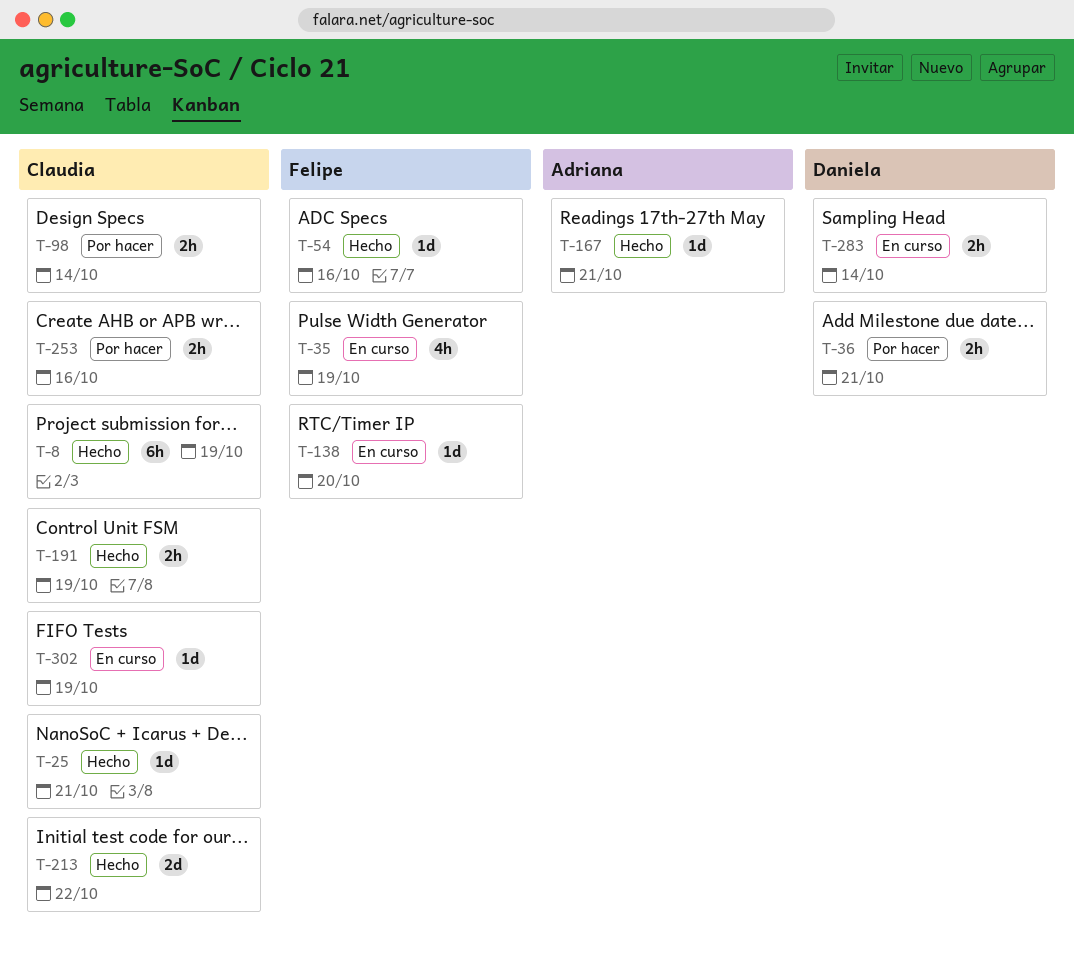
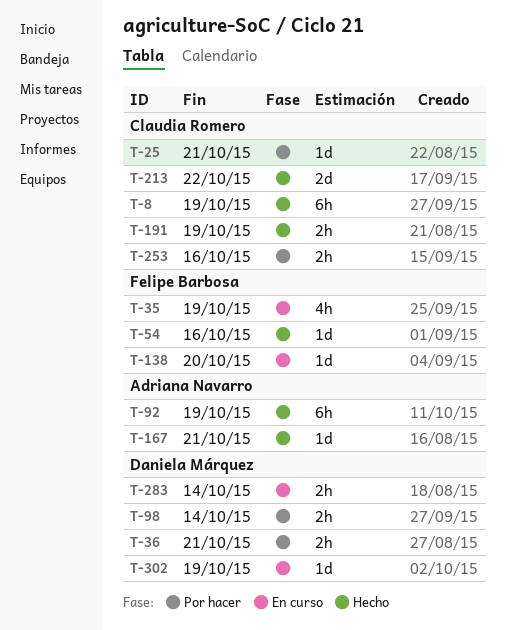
T-25, status: Hecho -> Por hacer
T-92: none -> present
T-98, owner: Claudia Romero -> Daniela Márquez
T-302, owner: Claudia Romero -> Daniela Márquez

